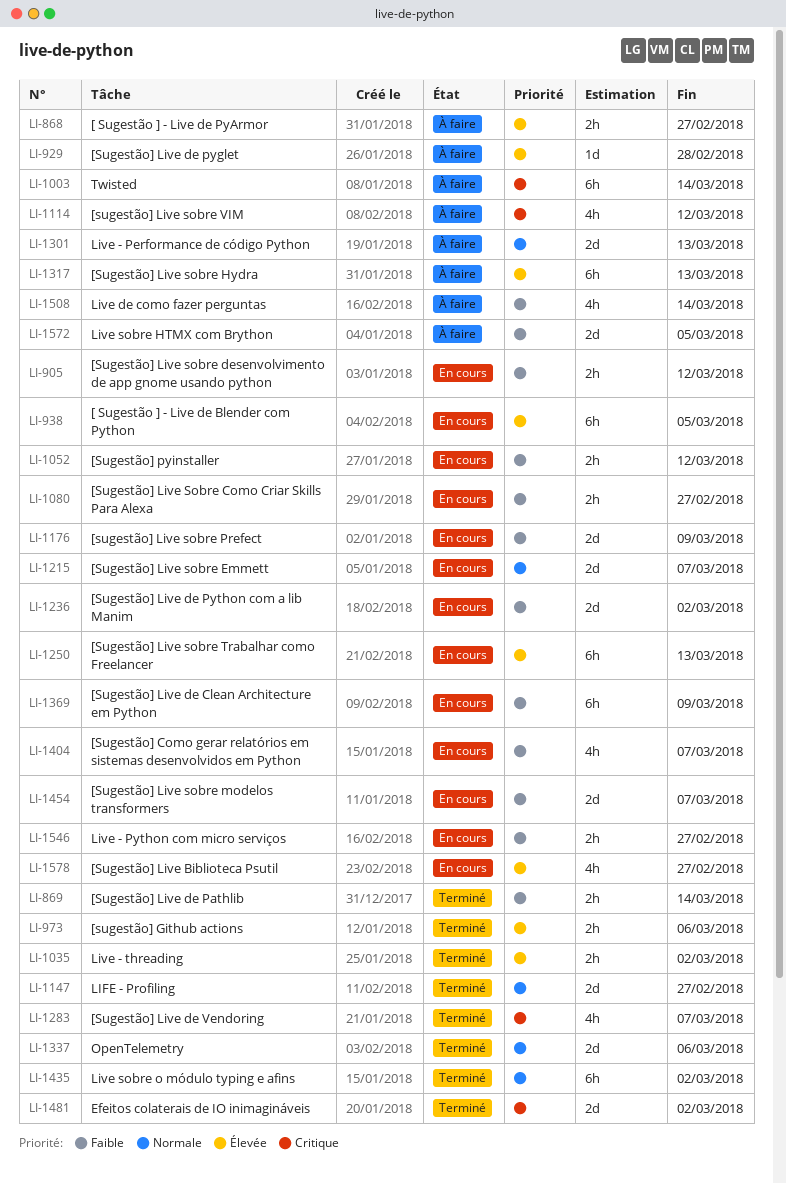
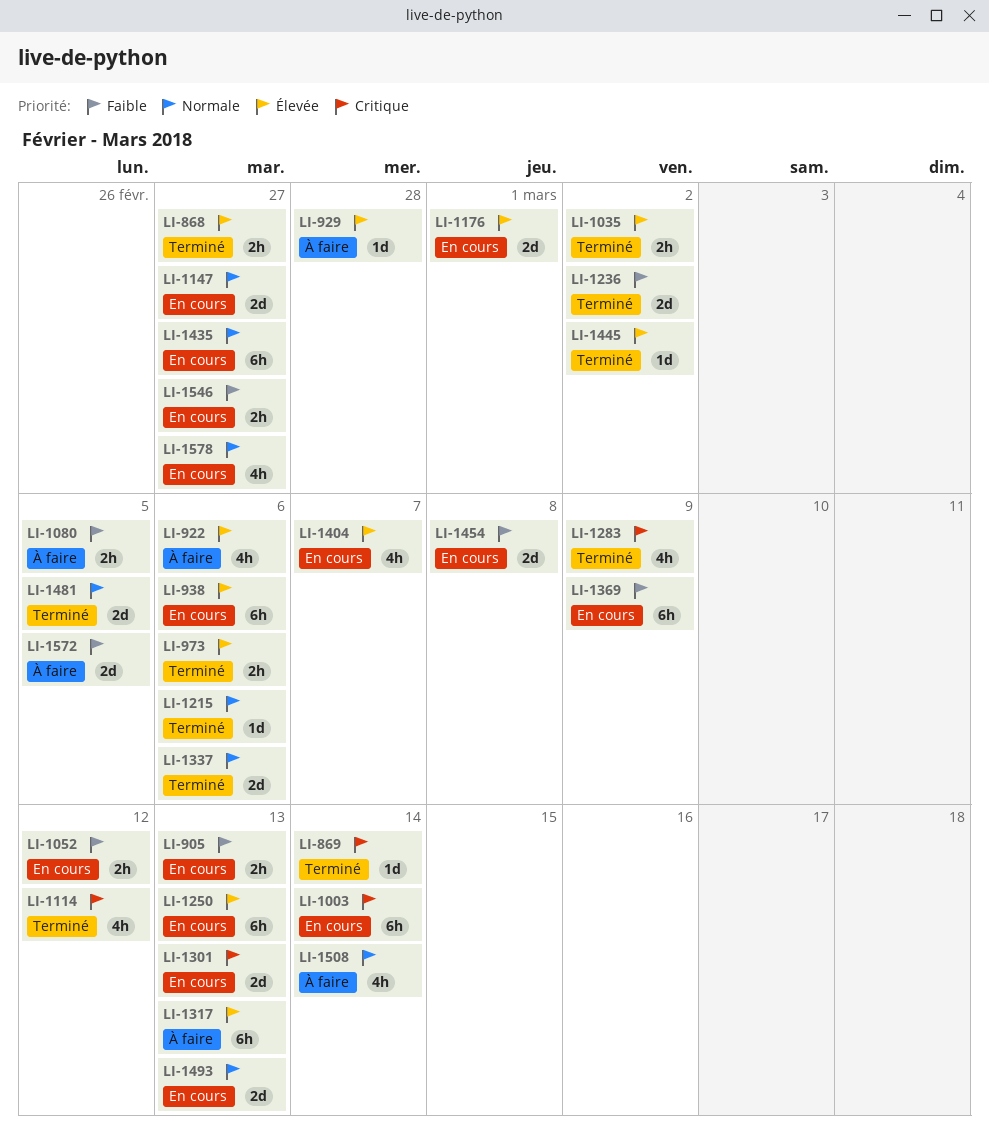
LI-868, status: À faire -> Terminé
LI-869, priority: Faible -> Critique
LI-869, estimate: 2h -> 1d
LI-905, due: Mar 12 -> Mar 13
LI-922: none -> present
LI-938, due: Mar 5 -> Mar 6
LI-1003, status: À faire -> En cours
LI-1080, status: En cours -> À faire
LI-1080, due: Feb 27 -> Mar 5
LI-1114, status: À faire -> Terminé
LI-1147, status: Terminé -> En cours
LI-1176, priority: Faible -> Élevée
LI-1176, due: Mar 9 -> Mar 1
LI-1215, status: En cours -> Terminé
LI-1215, estimate: 2d -> 1d
LI-1215, due: Mar 7 -> Mar 6
LI-1236, status: En cours -> Terminé
LI-1283, due: Mar 7 -> Mar 9
LI-1301, status: À faire -> En cours
LI-1301, priority: Normale -> Critique
LI-1404, priority: Faible -> Élevée
LI-1435, status: Terminé -> En cours
LI-1435, due: Mar 2 -> Feb 27
LI-1445: none -> present
LI-1454, due: Mar 7 -> Mar 8
LI-1481, priority: Critique -> Normale
LI-1481, due: Mar 2 -> Mar 5
LI-1493: none -> present
LI-1508, priority: Faible -> Normale
LI-1578, priority: Élevée -> Normale

